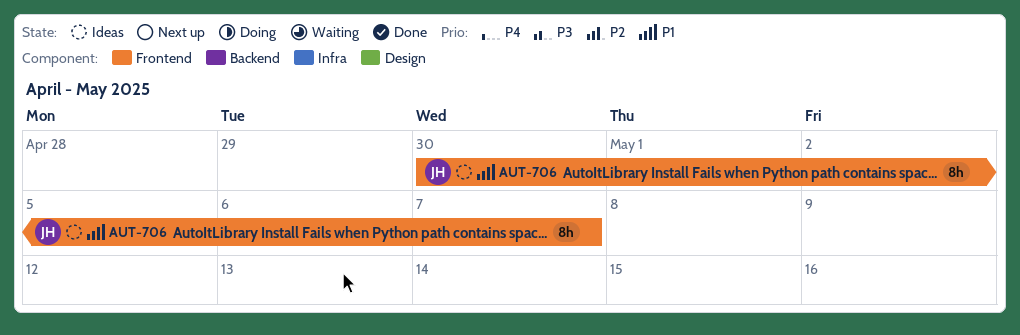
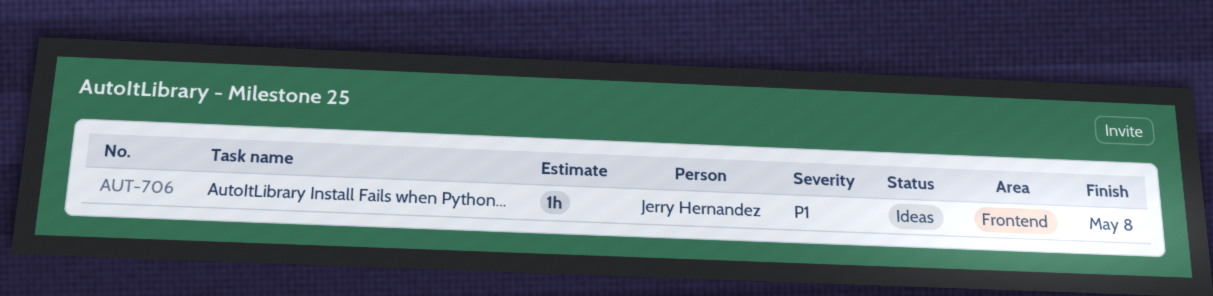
AUT-706, estimate: 8h -> 1h
AUT-706, due: May 7 -> May 8

